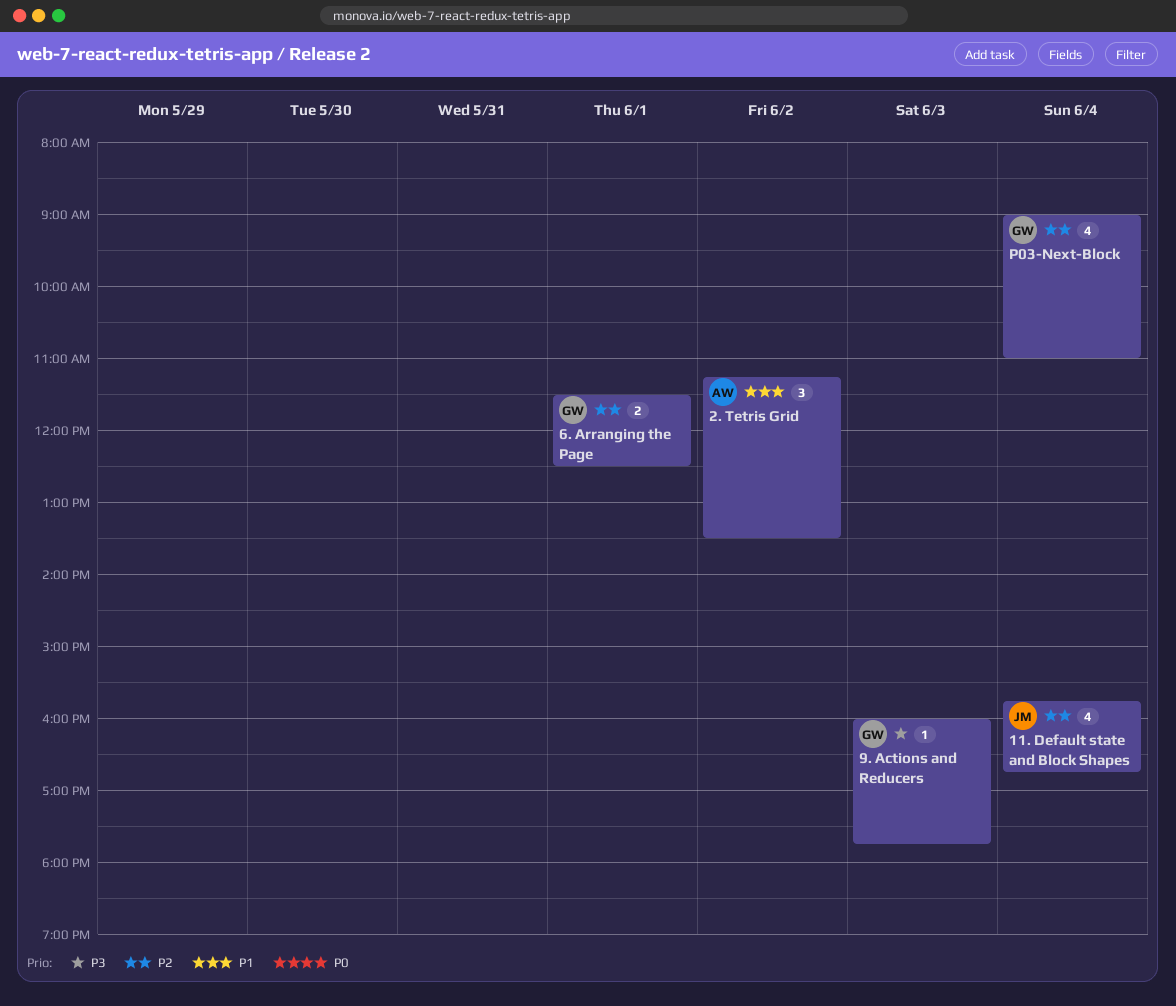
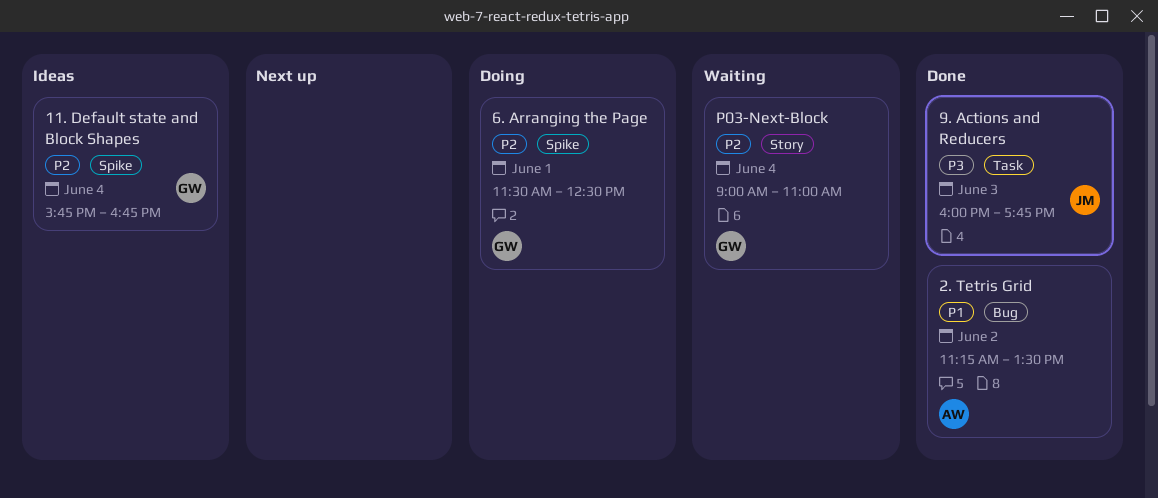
11. Default state and Block Shapes, owner: JM -> GW
9. Actions and Reducers, owner: GW -> JM

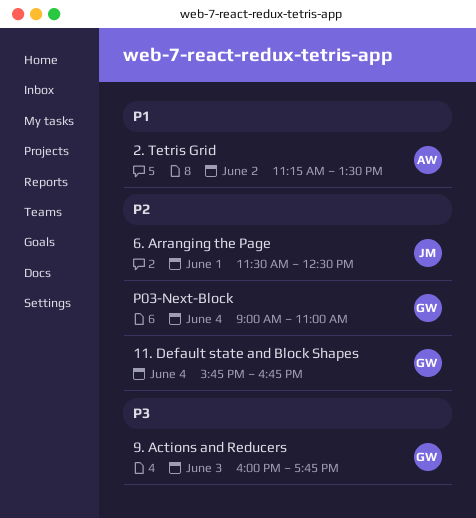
6. Arranging the Page, owner: GW -> JM
9. Actions and Reducers, owner: JM -> GW

